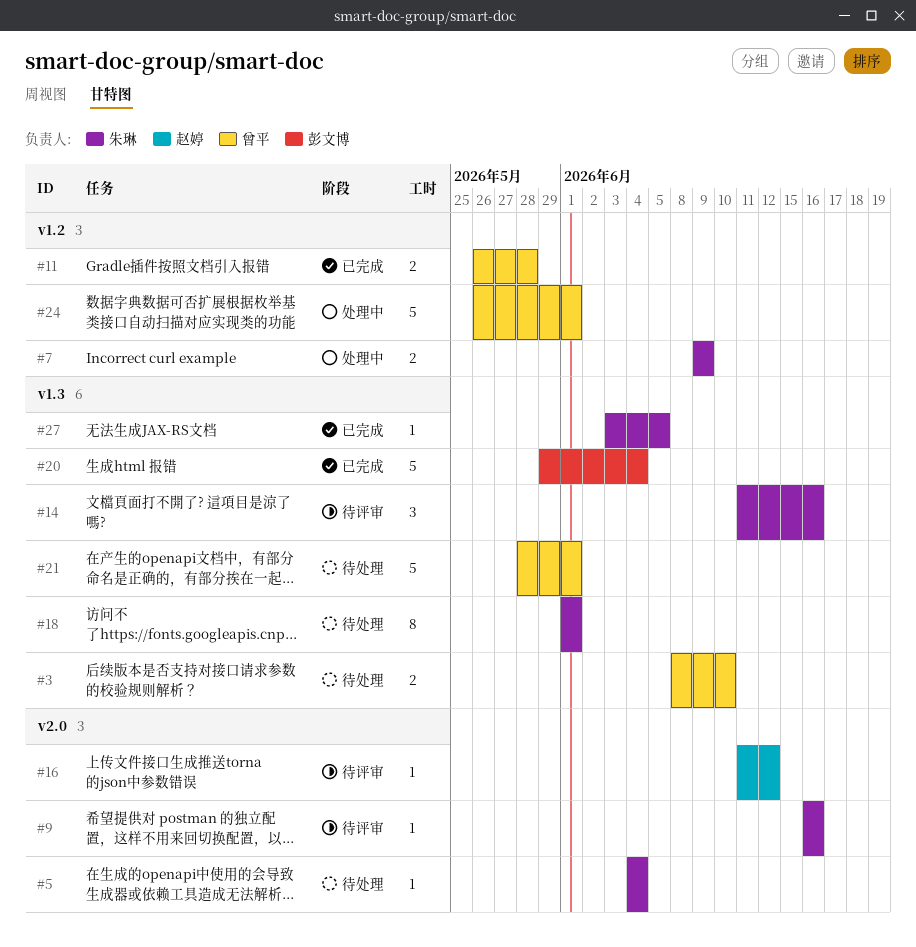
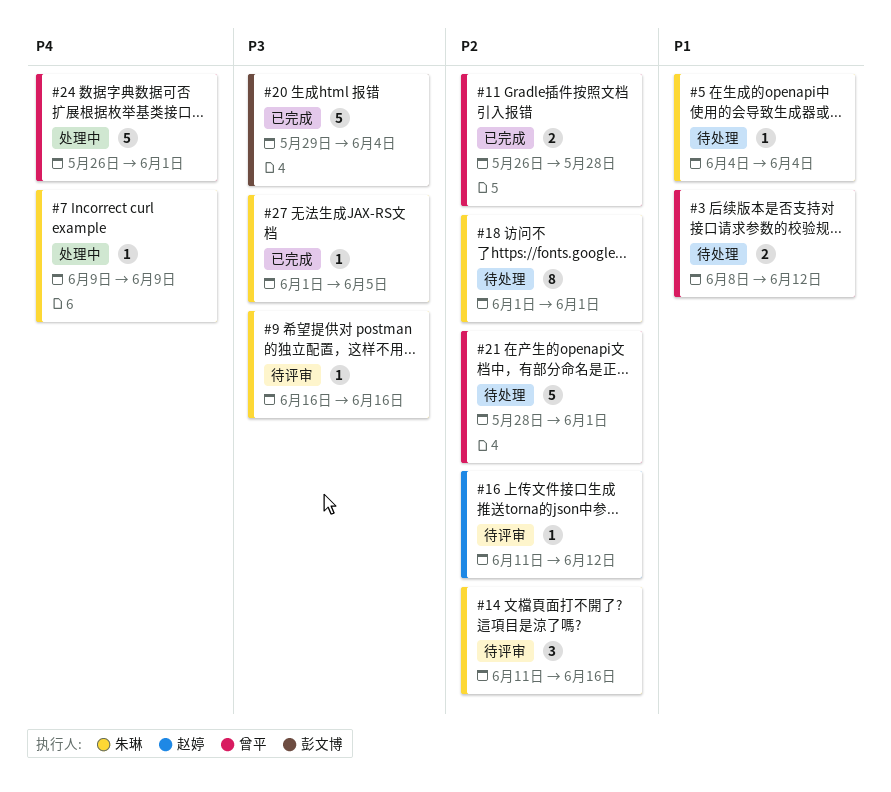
#3, due: Jun 10 -> Jun 12
#7, estimate: 2 -> 1
#27, start: Jun 3 -> Jun 1

